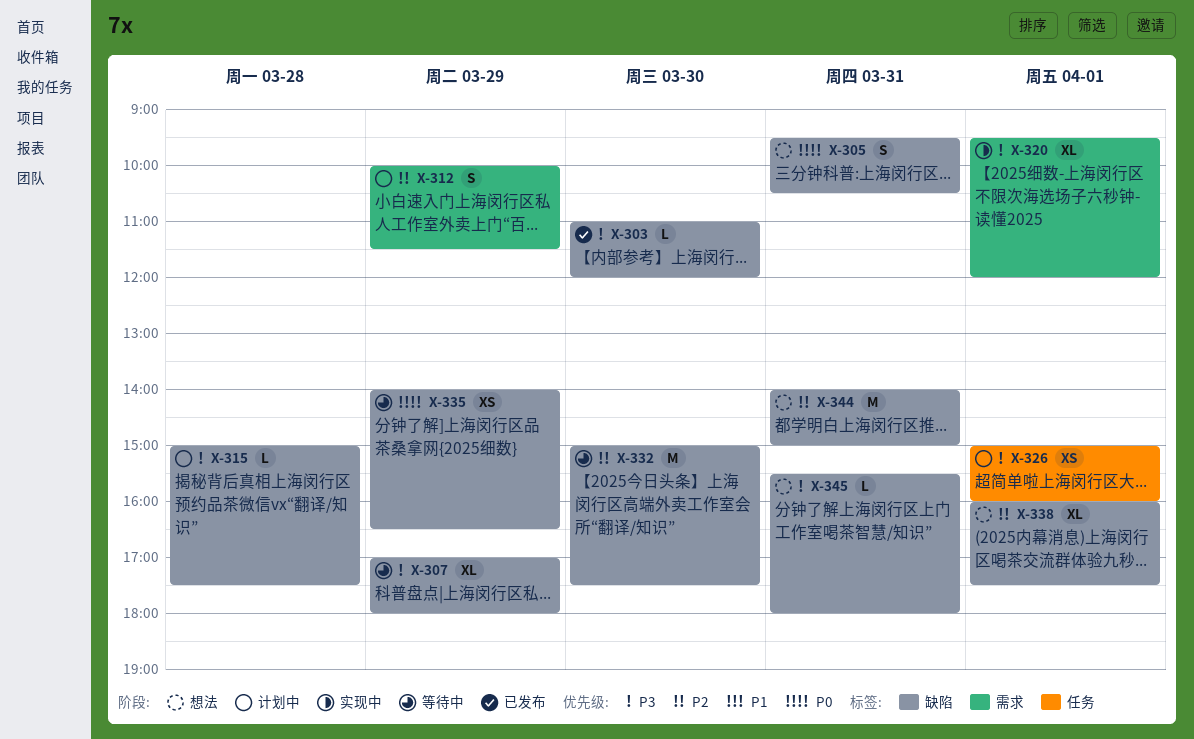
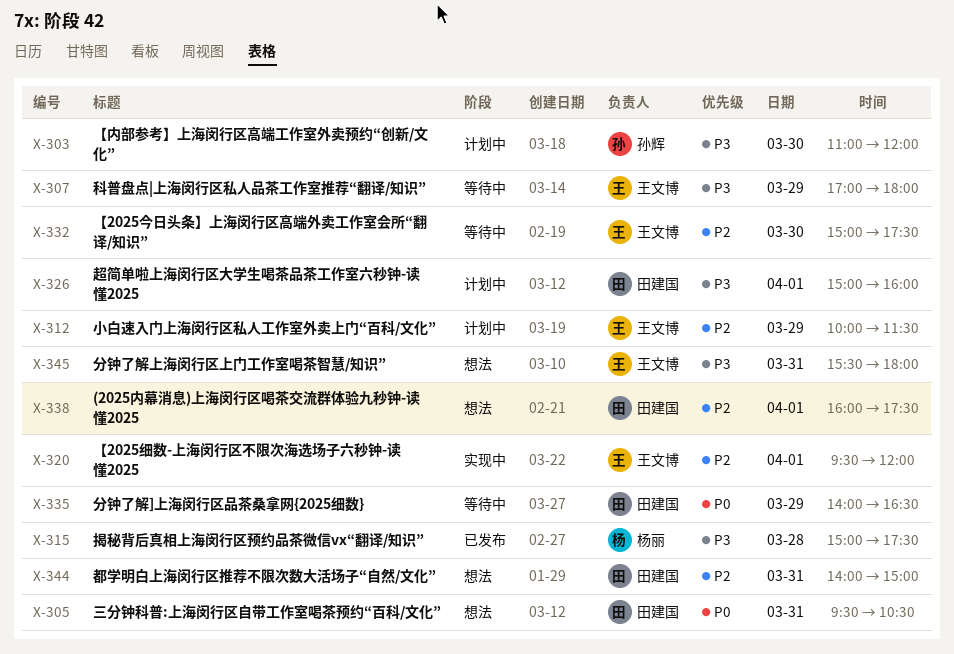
X-303, status: 已发布 -> 计划中
X-315, status: 计划中 -> 已发布
X-320, priority: P3 -> P2

